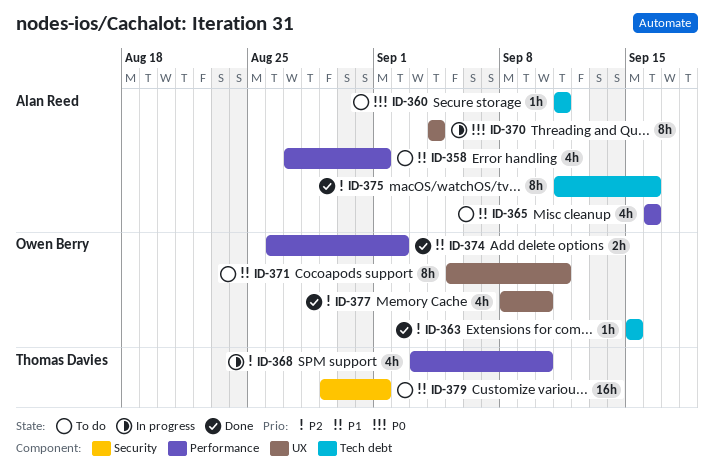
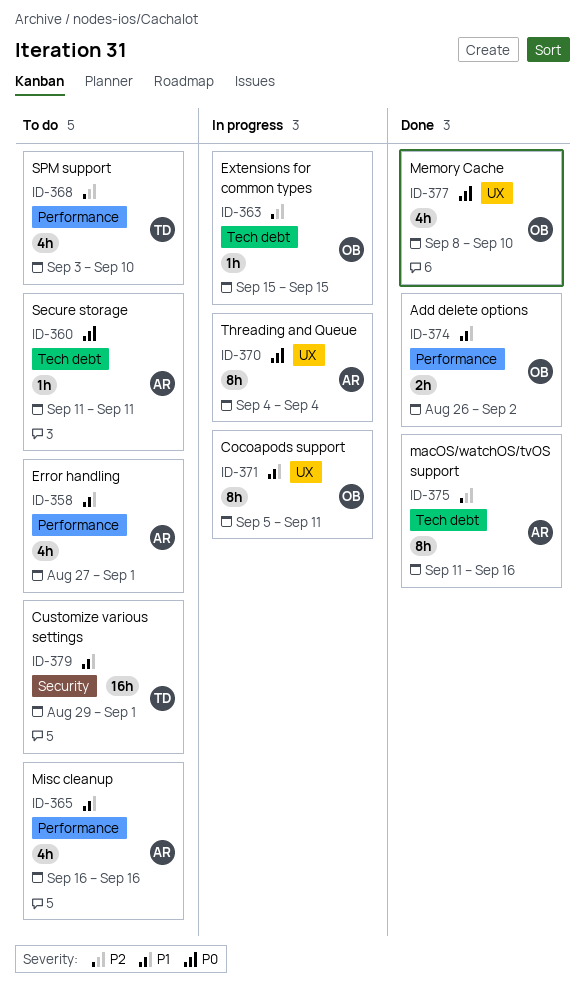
ID-363, status: Done -> In progress
ID-368, status: In progress -> To do
ID-371, status: To do -> In progress
ID-377, priority: P2 -> P0

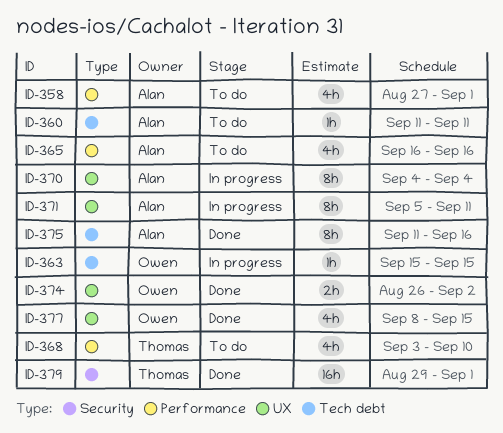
ID-371, owner: Owen -> Alan
ID-374, label: Performance -> UX
ID-377, due: Sep 10 -> Sep 15
ID-379, status: To do -> Done

